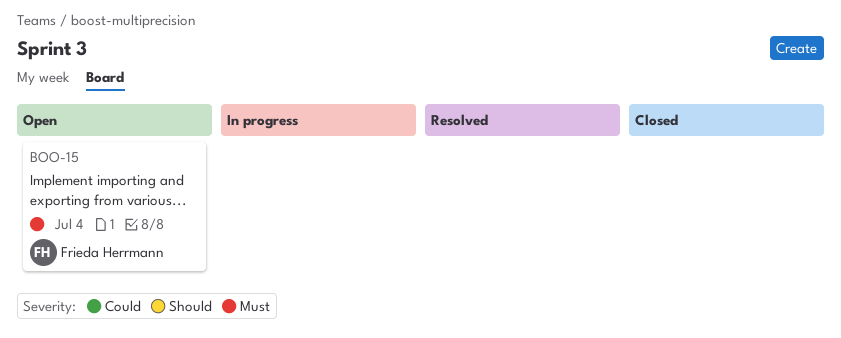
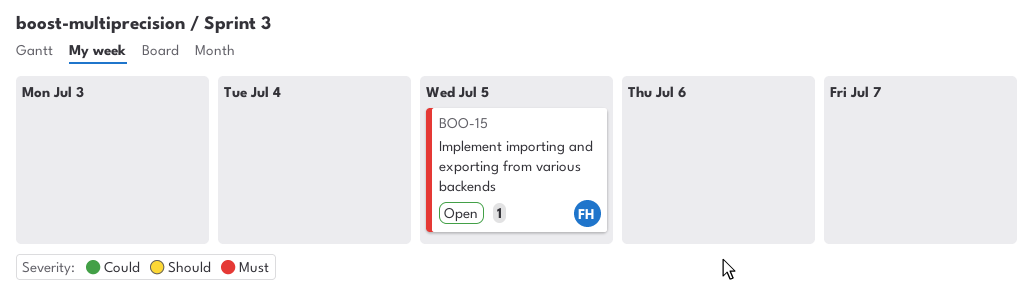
BOO-15, due: Jul 4 -> Jul 5

